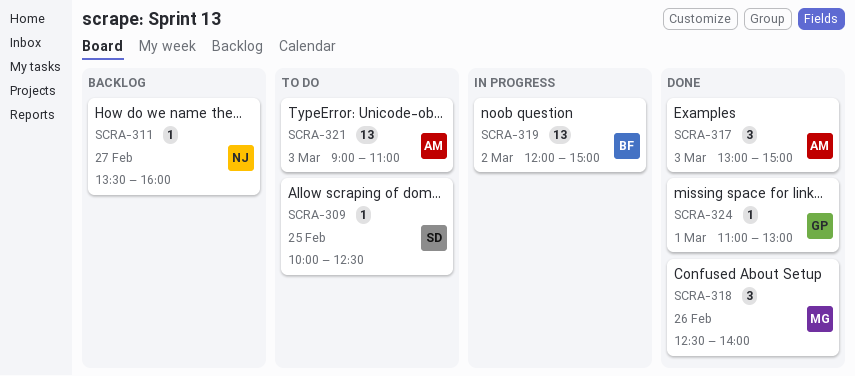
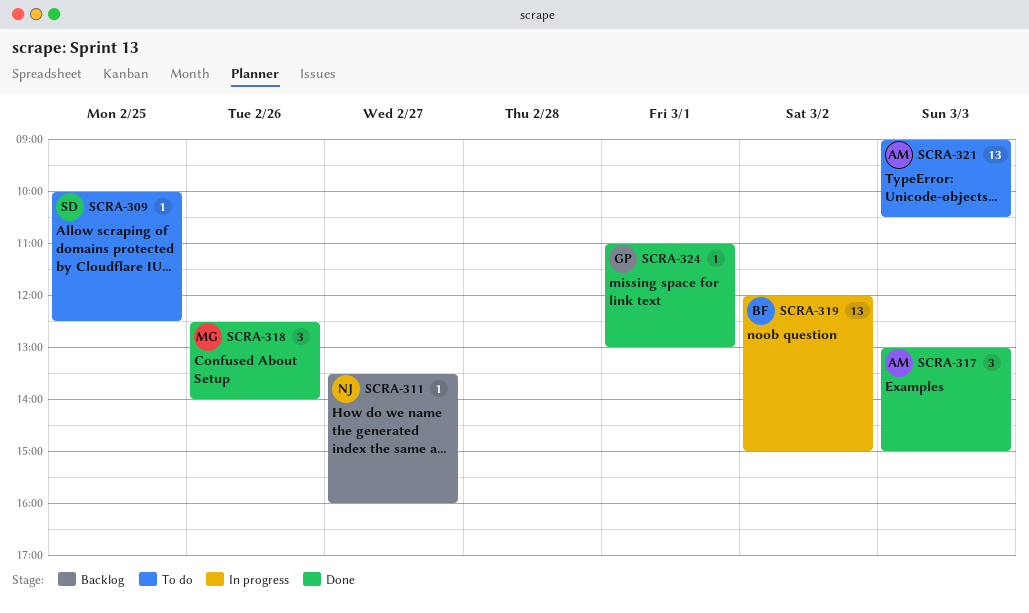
SCRA-321, ends: 11:00 -> 10:30

